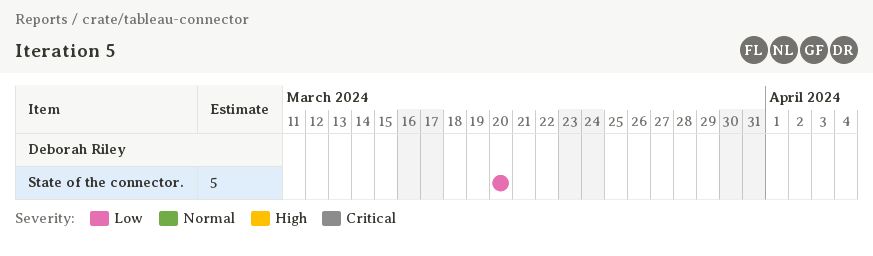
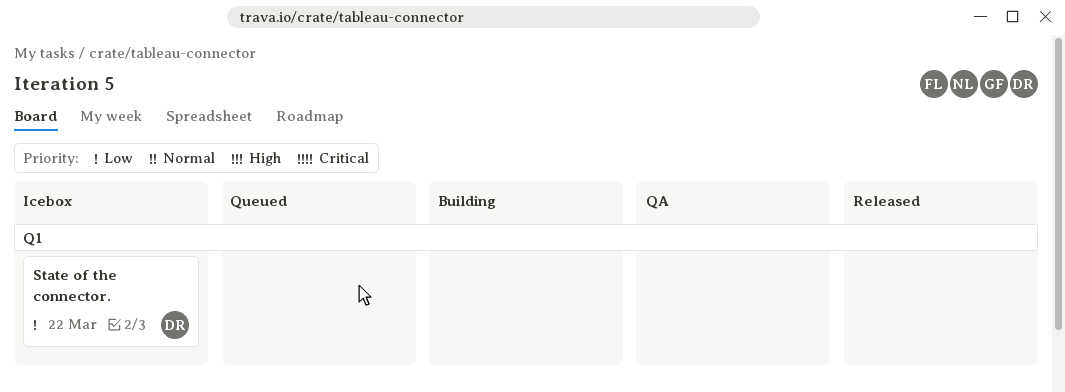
State of the connector., due: Mar 20 -> Mar 22

